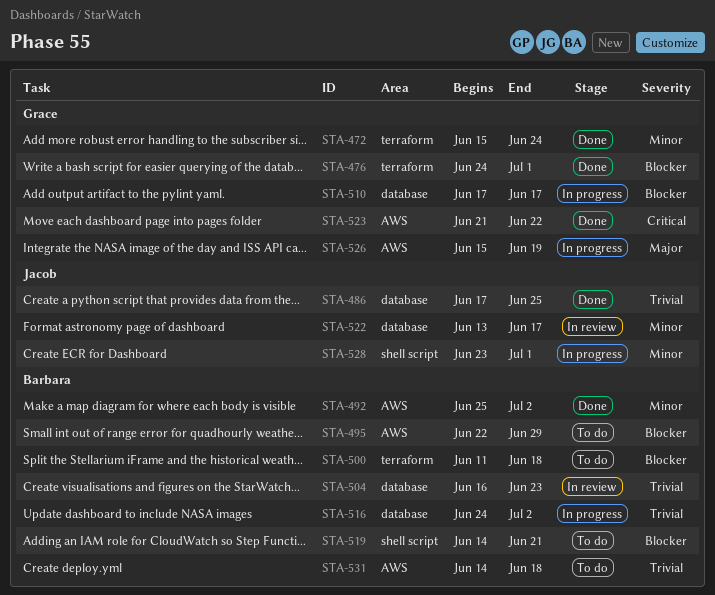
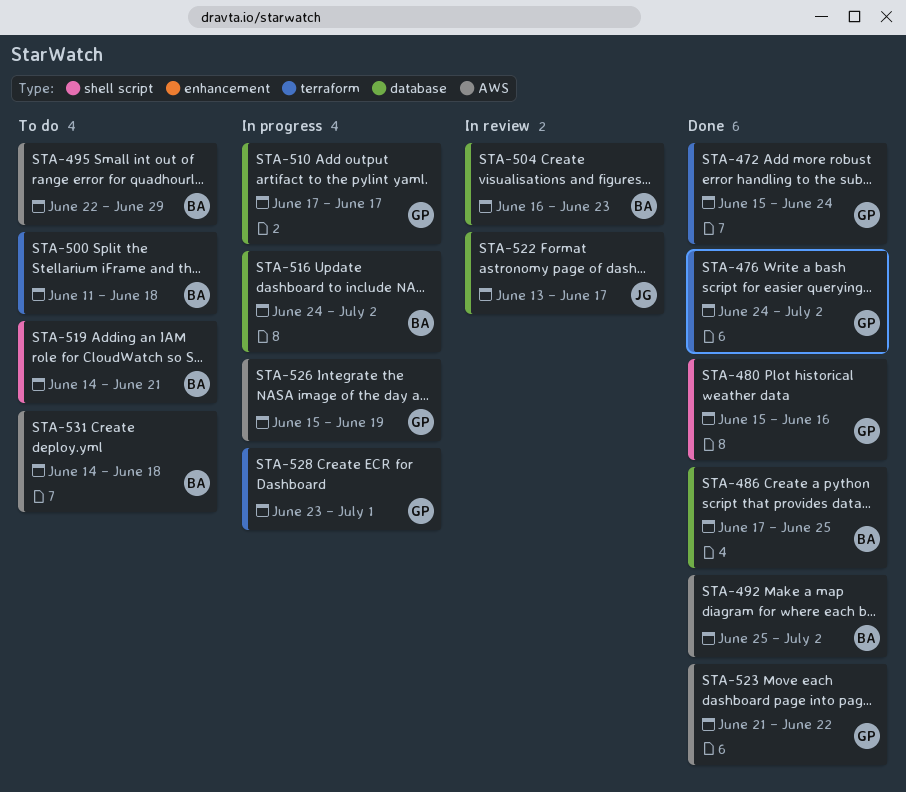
STA-476, due: Jul 1 -> Jul 2
STA-480: none -> present
STA-486, owner: Jacob -> Barbara
STA-528, owner: Jacob -> Grace
STA-528, label: shell script -> terraform

